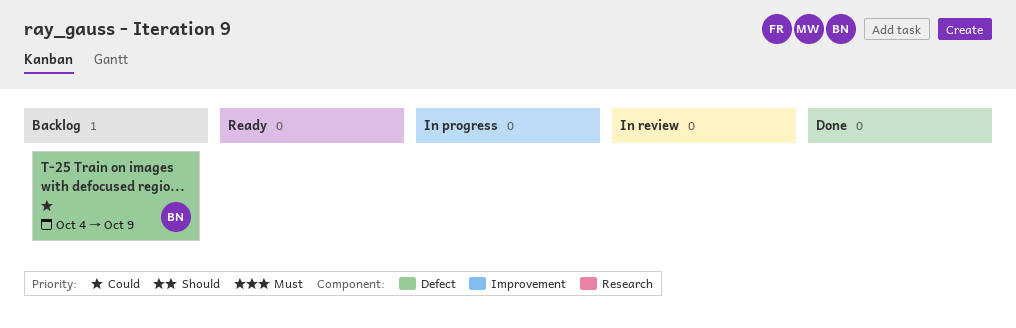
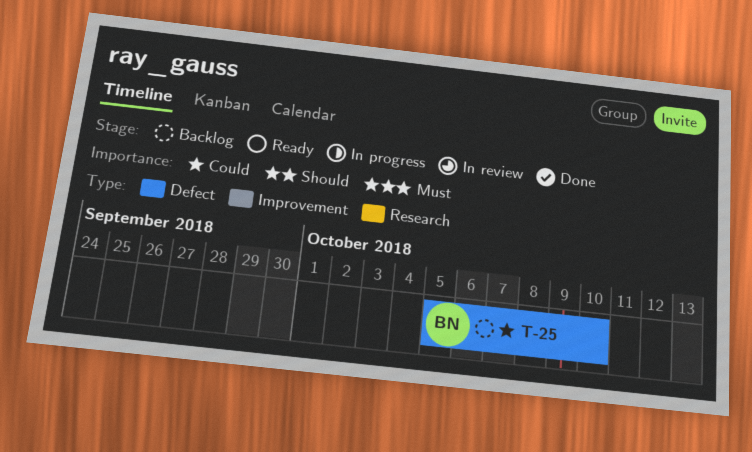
T-25, start: Oct 4 -> Oct 5
T-25, due: Oct 9 -> Oct 10

